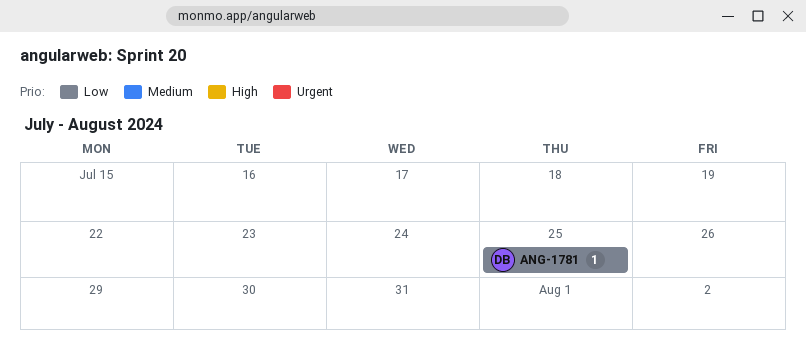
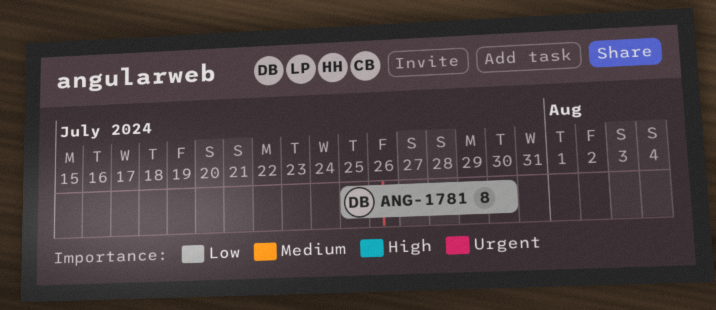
ANG-1781, estimate: 1 -> 8
ANG-1781, due: Jul 25 -> Jul 30

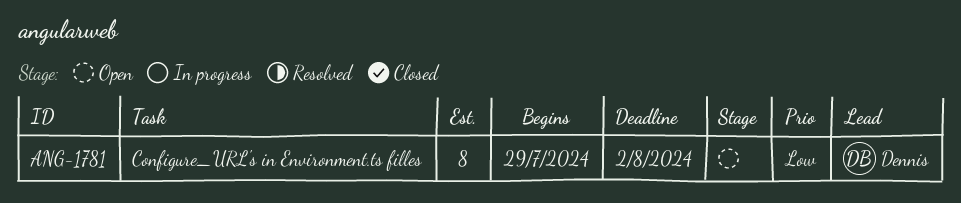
ANG-1781, start: Jul 25 -> Jul 29
ANG-1781, due: Jul 30 -> Aug 2

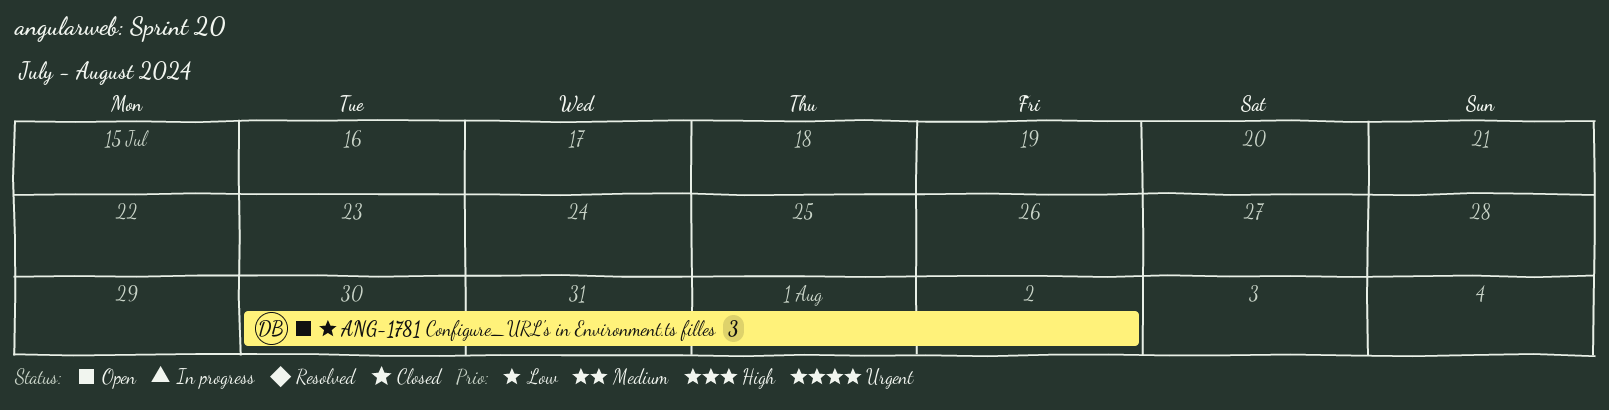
ANG-1781, estimate: 8 -> 3
ANG-1781, start: Jul 29 -> Jul 30

